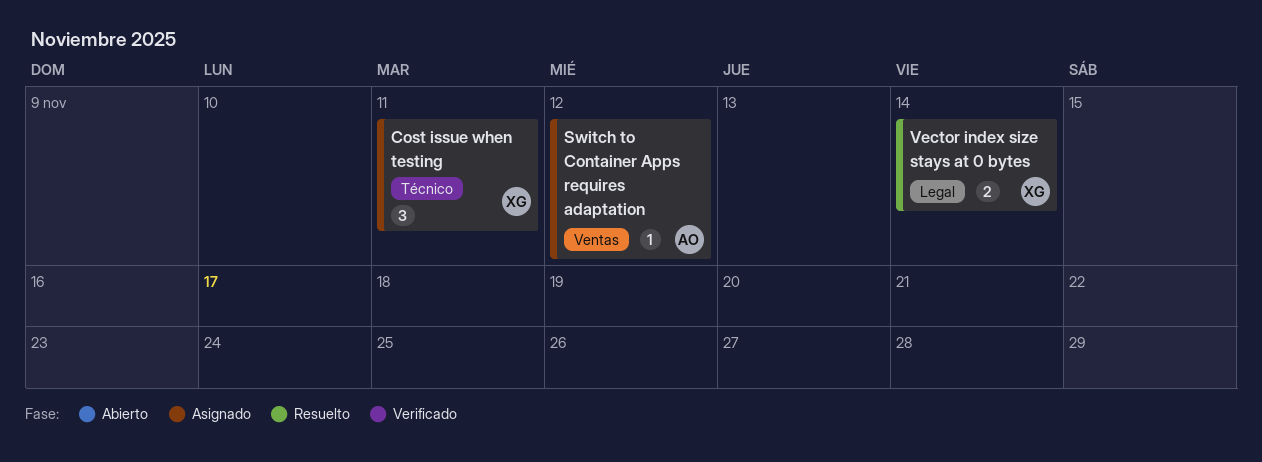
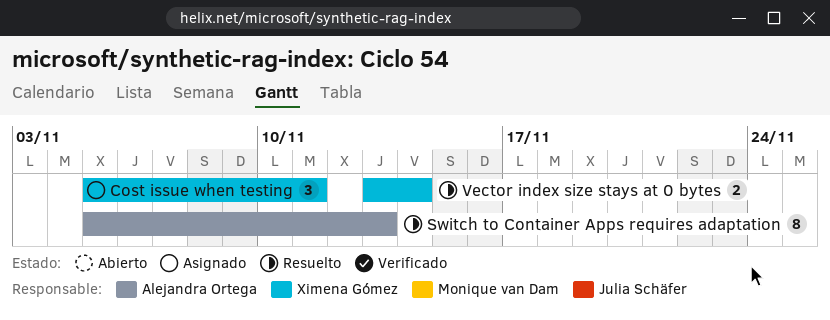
Switch to Container Apps requires adaptation, status: Asignado -> Resuelto
Switch to Container Apps requires adaptation, estimate: 1 -> 8
Switch to Container Apps requires adaptation, due: Nov 12 -> Nov 13

